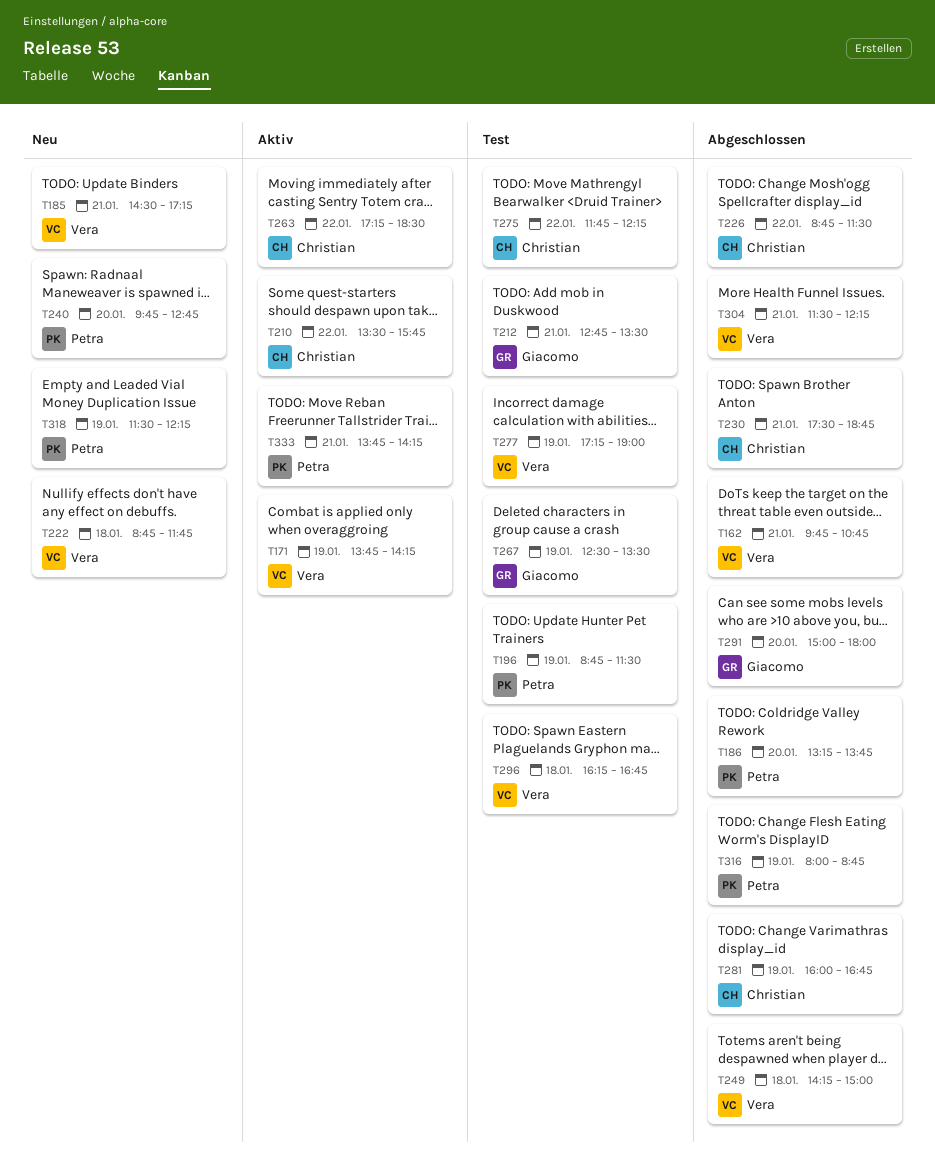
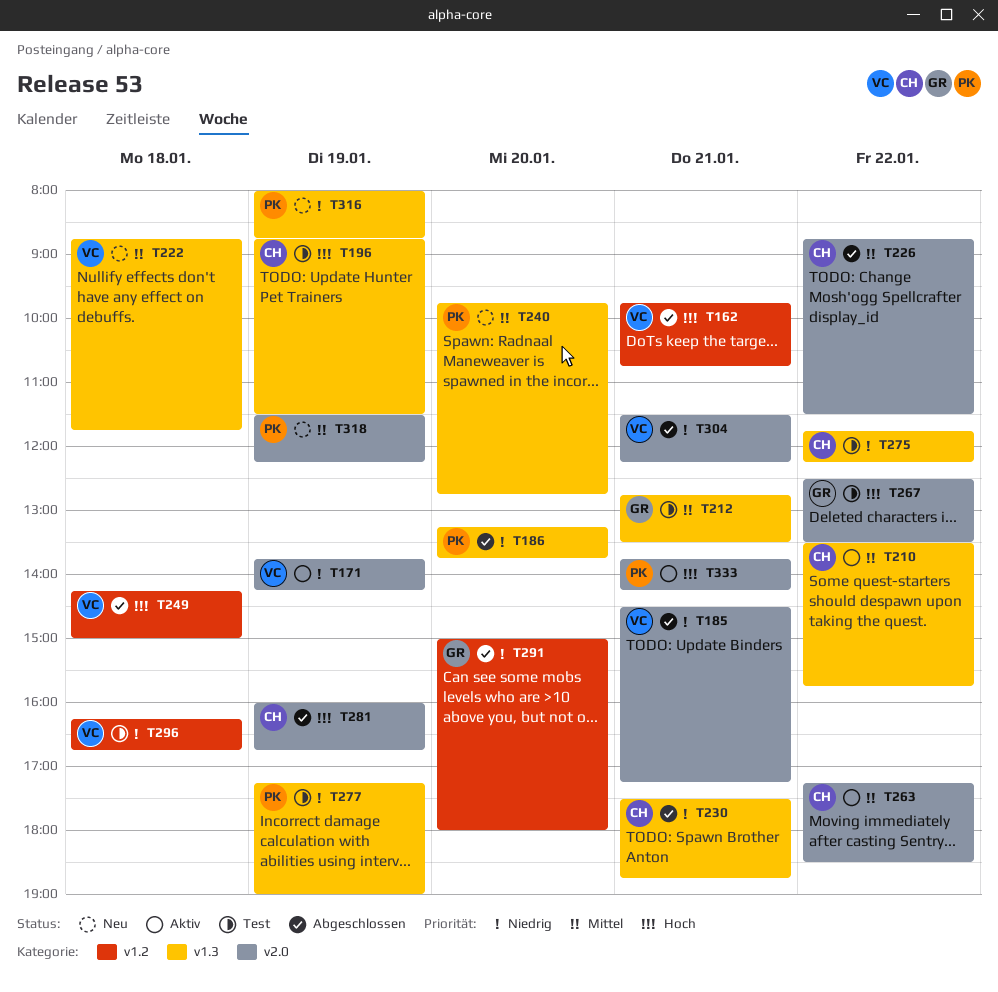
T185, status: Neu -> Abgeschlossen
T196, owner: Petra -> Christian
T267, day: Jan 19 -> Jan 22
T277, owner: Vera -> Petra
T316, status: Abgeschlossen -> Neu

